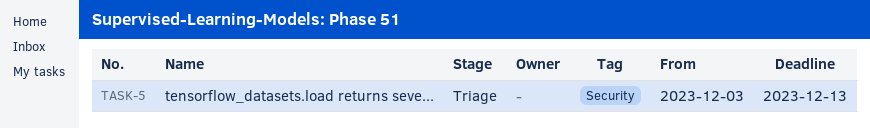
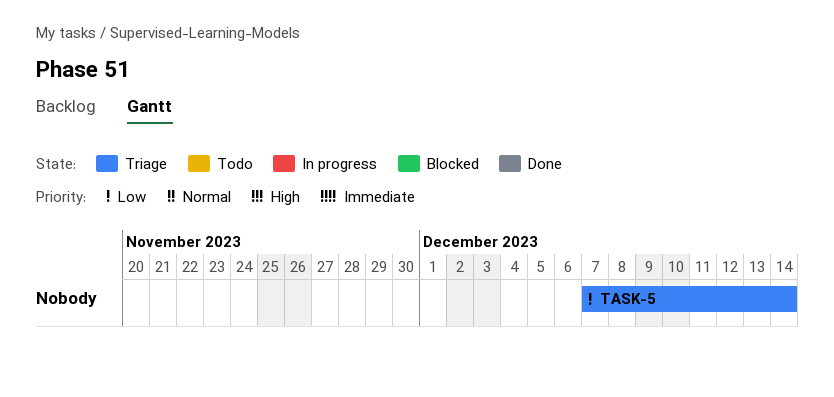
TASK-5, start: Dec 3 -> Dec 7
TASK-5, due: Dec 13 -> Dec 14

